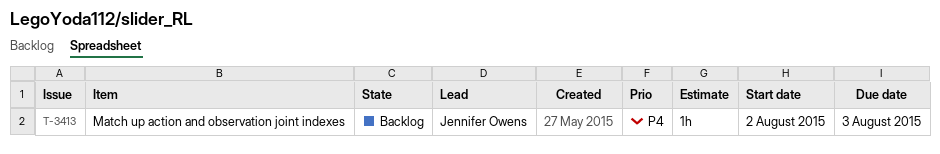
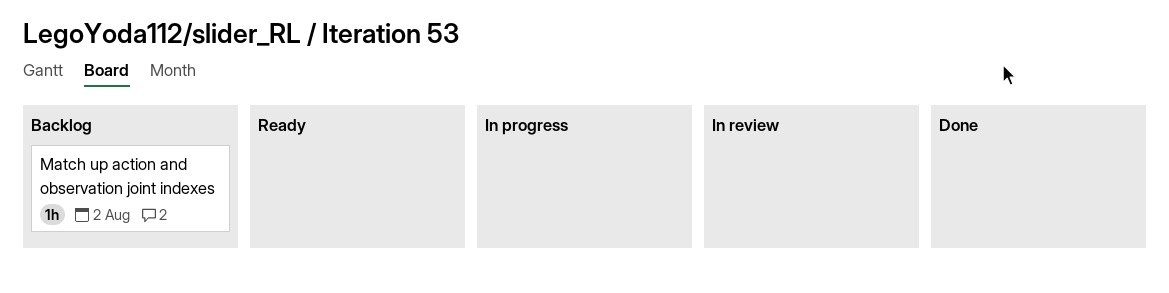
Match up action and observation joint indexes, due: Aug 3 -> Aug 2

